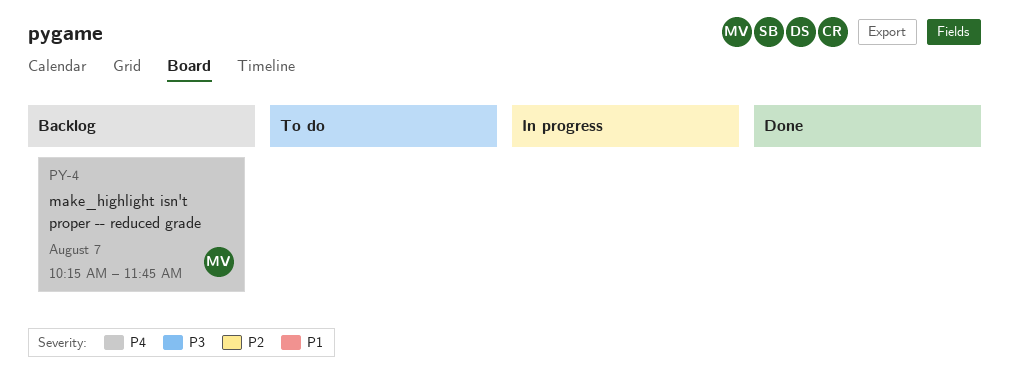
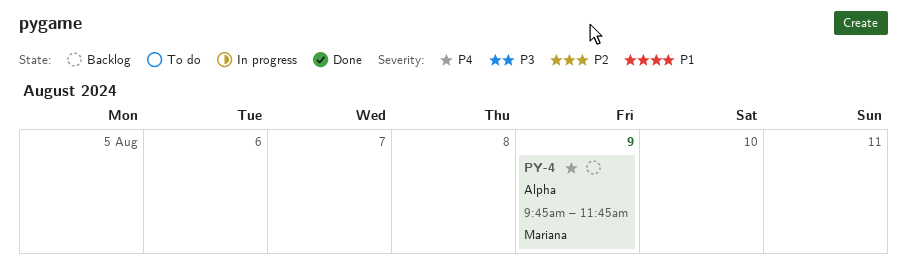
PY-4, day: Aug 7 -> Aug 9
PY-4, begins: 10:15 -> 09:45

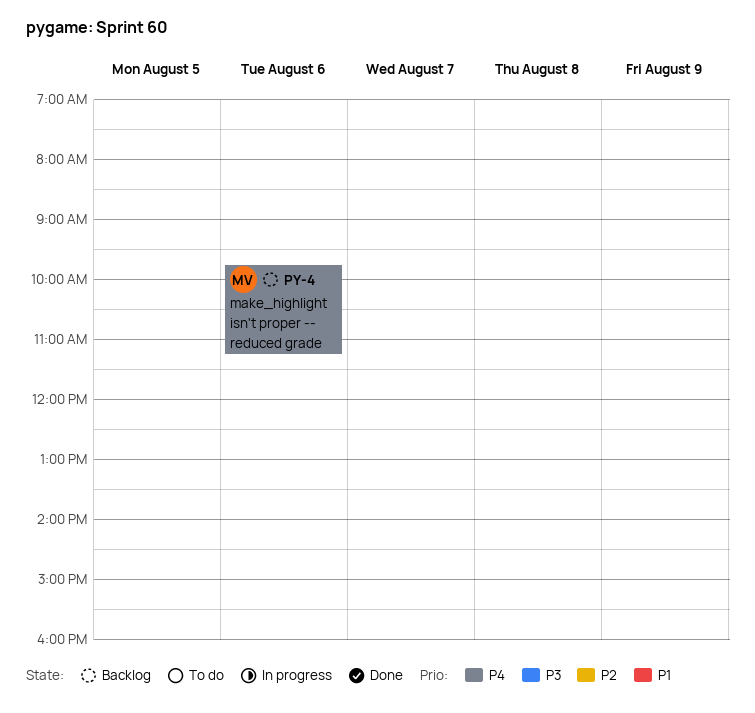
PY-4, day: Aug 9 -> Aug 6
PY-4, ends: 11:45 -> 11:15

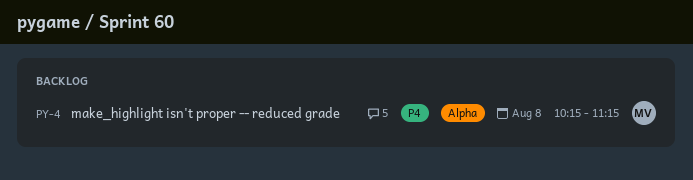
PY-4, day: Aug 6 -> Aug 8
PY-4, begins: 09:45 -> 10:15

